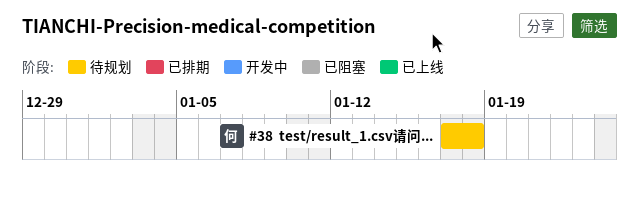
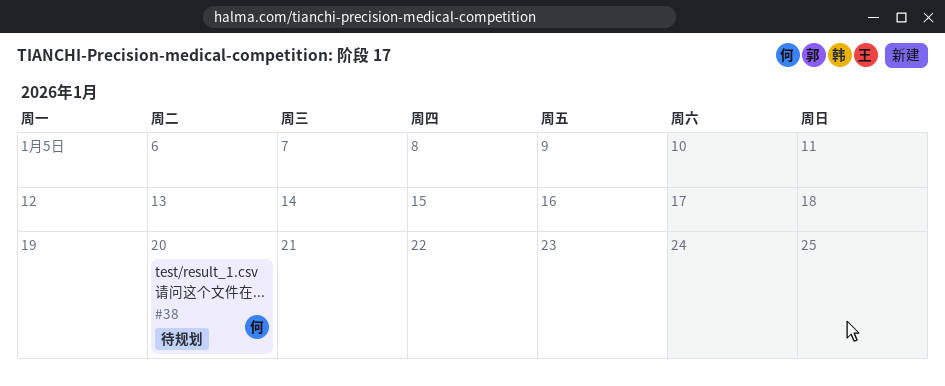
#38, due: Jan 18 -> Jan 20

